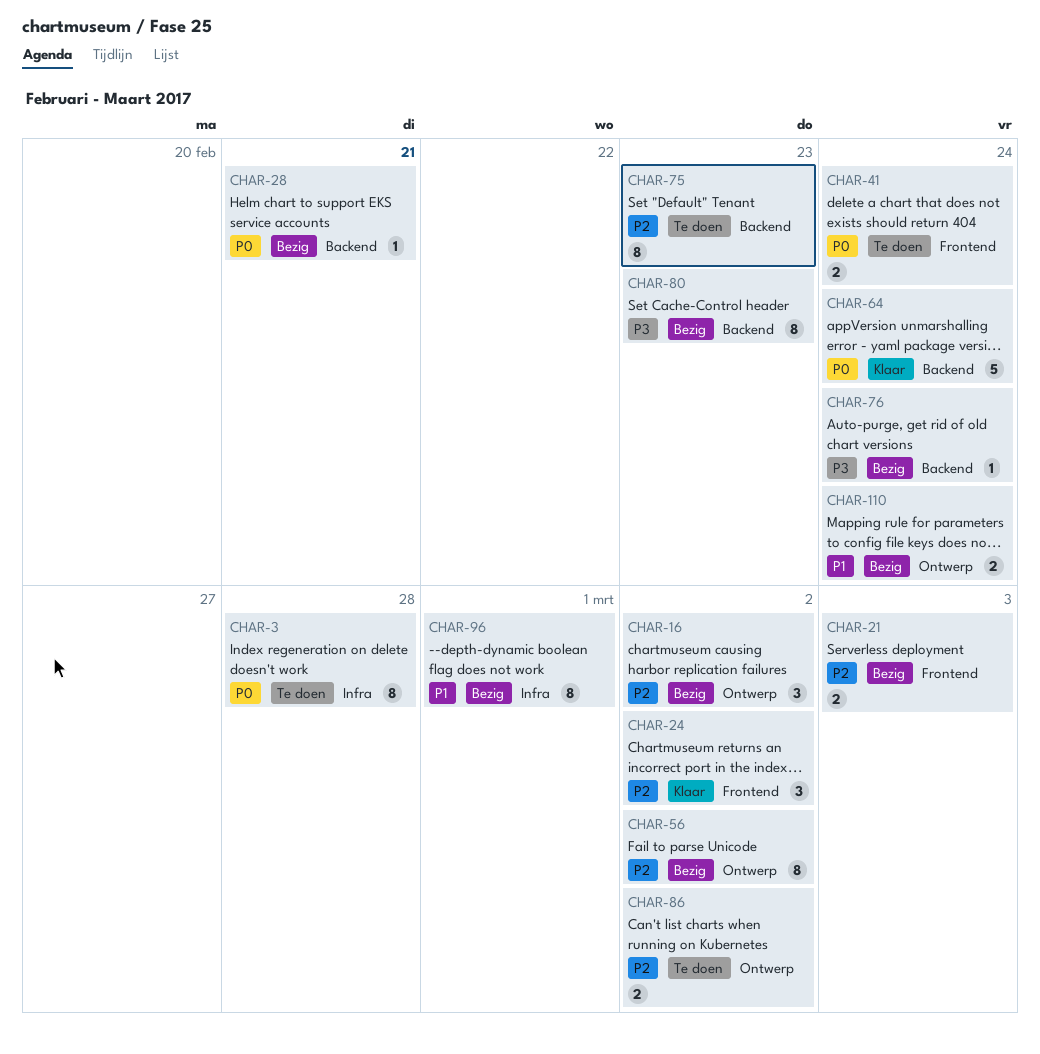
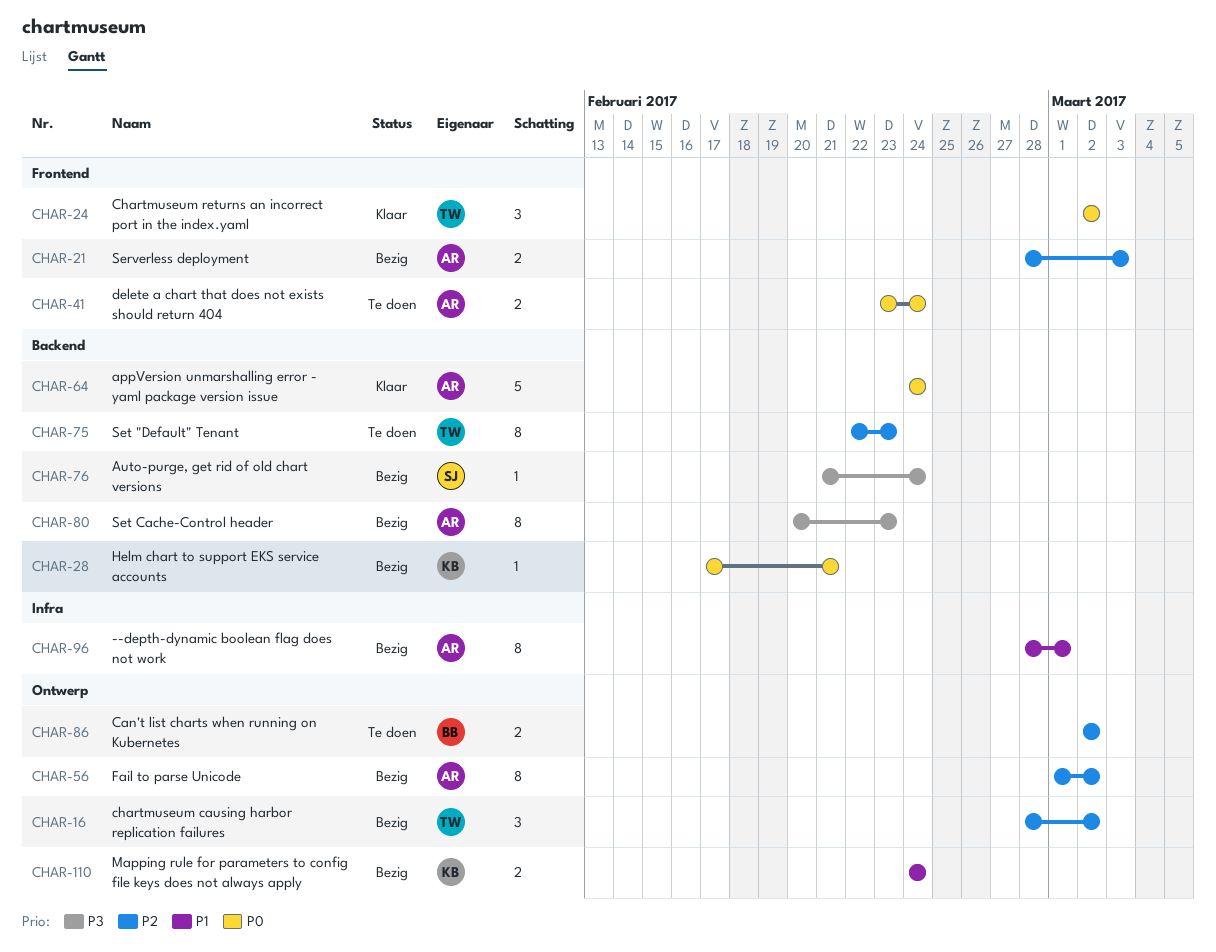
CHAR-3: present -> none
CHAR-24, priority: P2 -> P0

